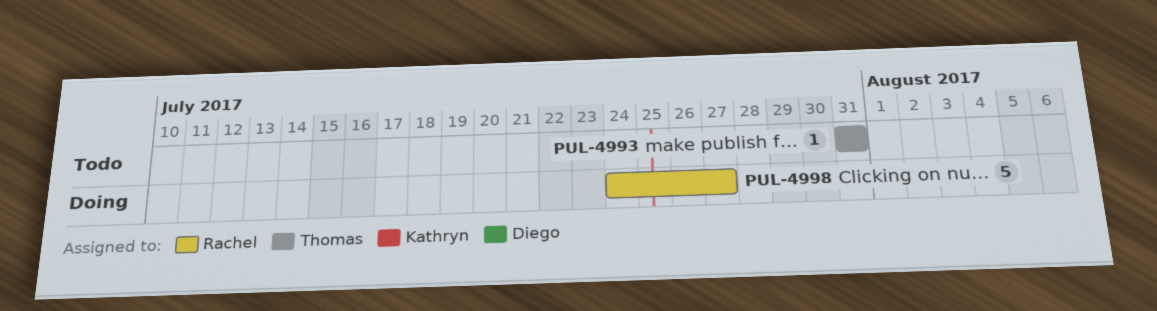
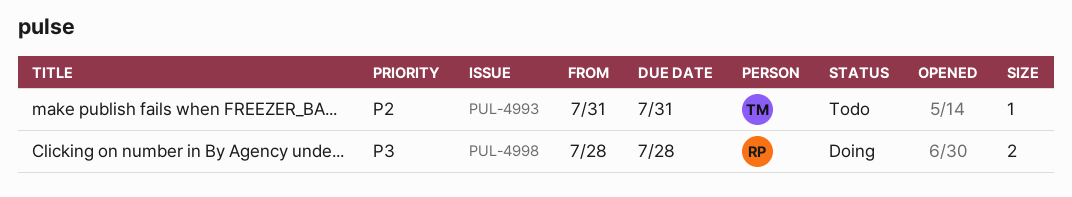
PUL-4998, estimate: 5 -> 2
PUL-4998, start: Jul 24 -> Jul 28
PUL-4998, due: Jul 27 -> Jul 28

